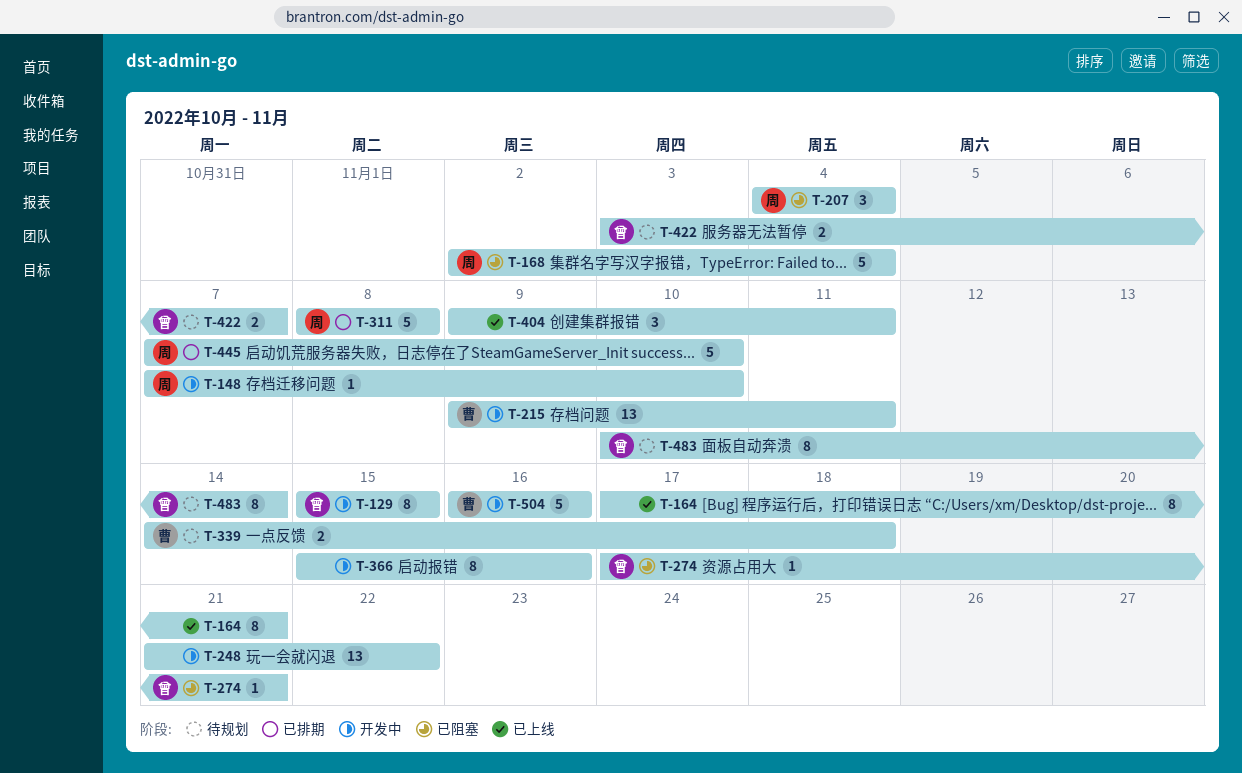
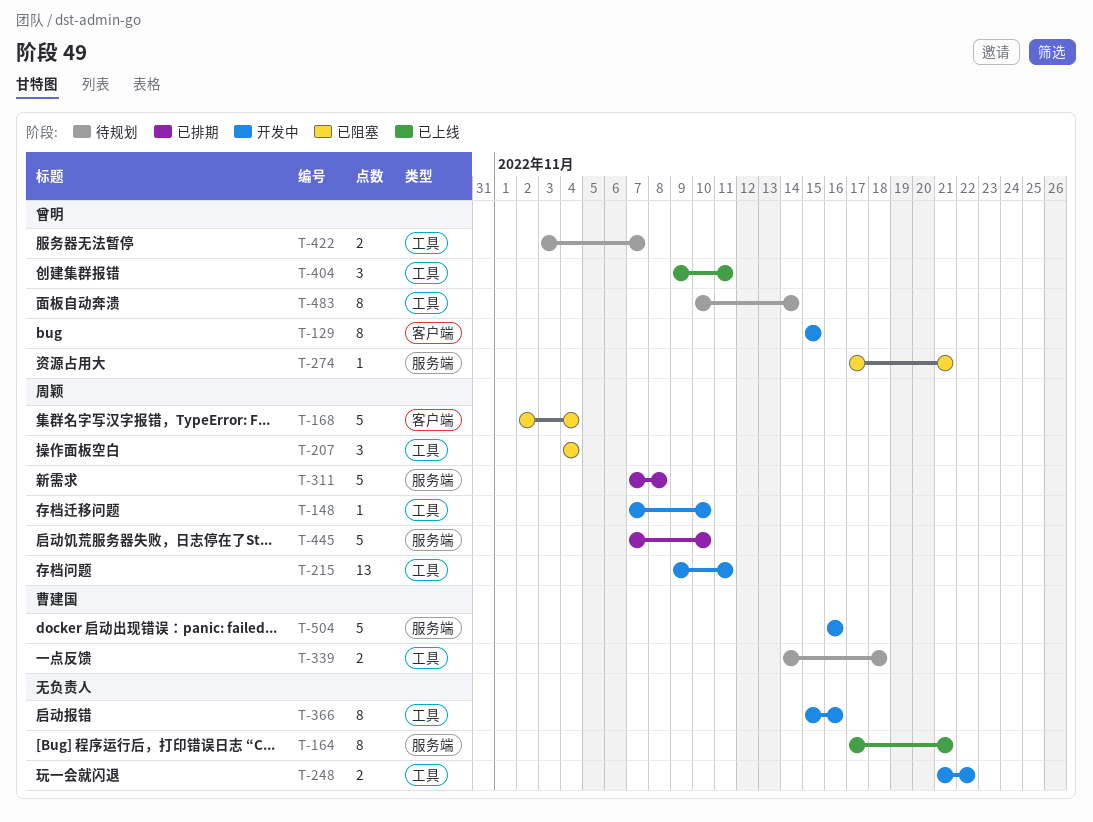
T-215, owner: 曹建国 -> 周颖
T-248, estimate: 13 -> 2
T-311, start: Nov 8 -> Nov 7
T-404, owner: none -> 曾明

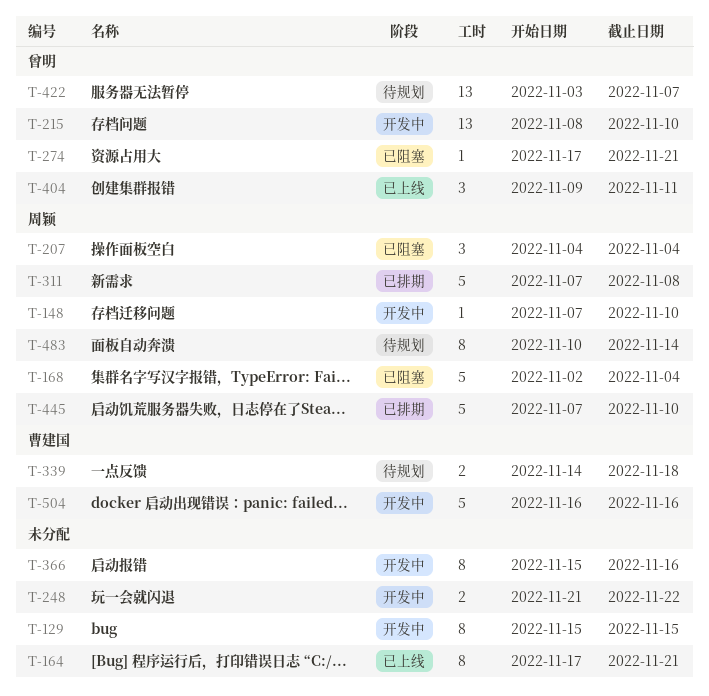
T-129, owner: 曾明 -> none
T-215, owner: 周颖 -> 曾明
T-215, start: Nov 9 -> Nov 8
T-215, due: Nov 11 -> Nov 10
T-422, estimate: 2 -> 13
T-483, owner: 曾明 -> 周颖

